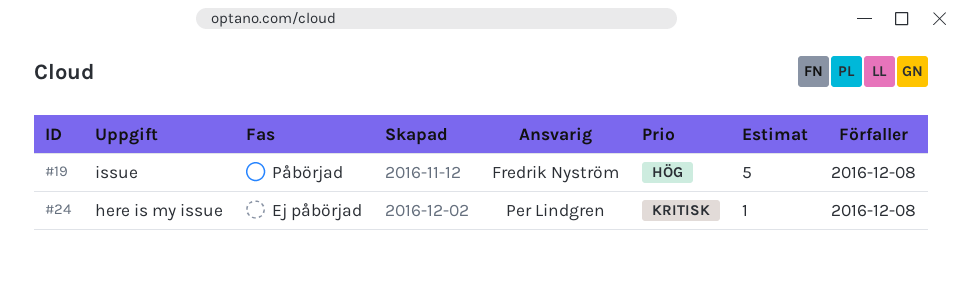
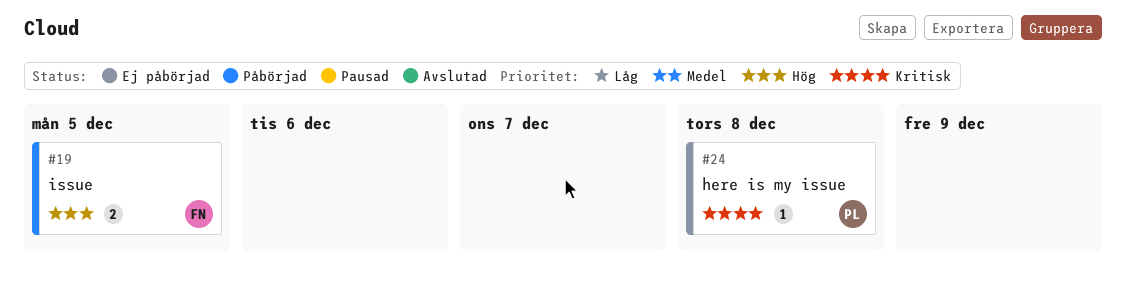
#19, estimate: 5 -> 2
#19, due: Dec 8 -> Dec 5

